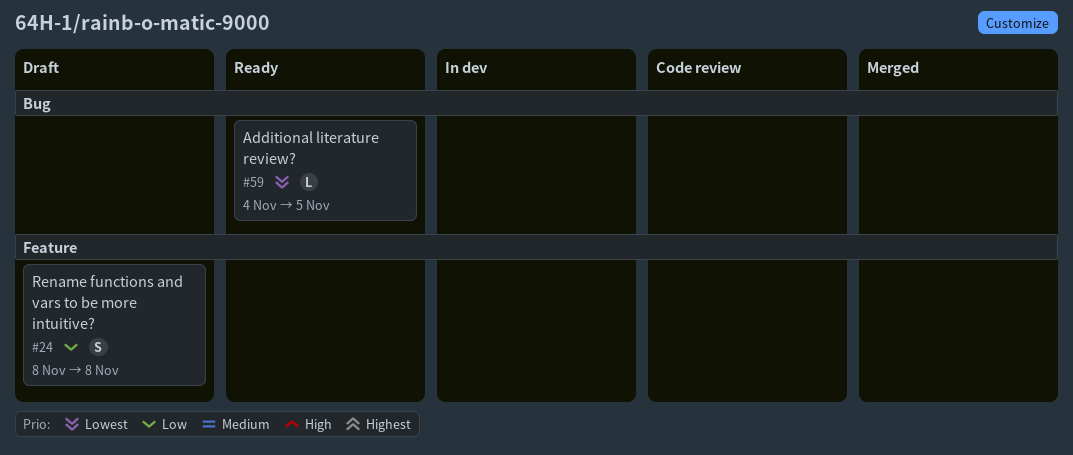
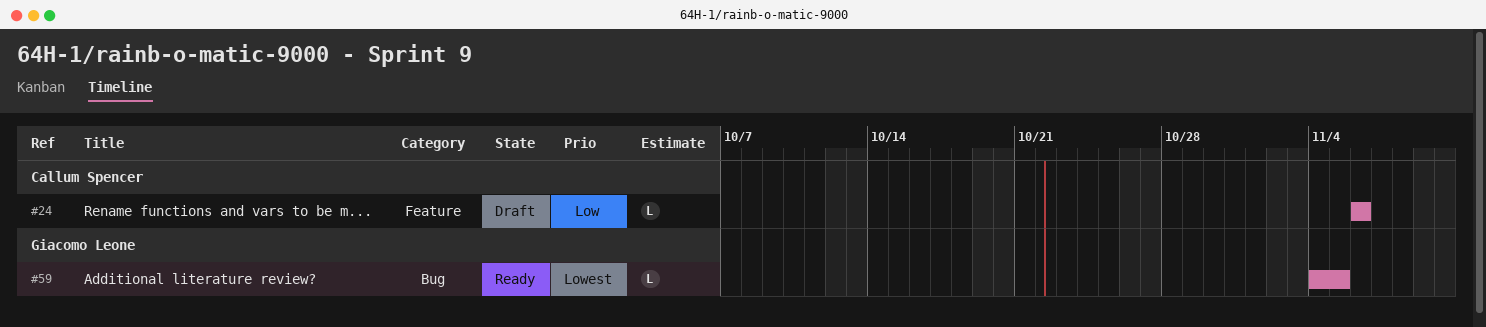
#24, estimate: S -> L
#24, start: Nov 8 -> Nov 6
#24, due: Nov 8 -> Nov 6

